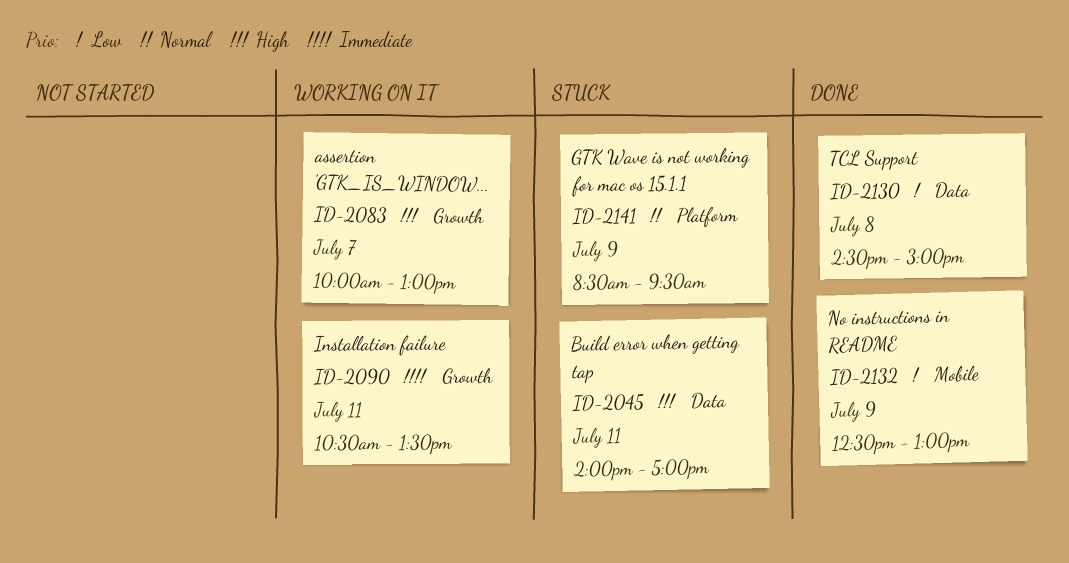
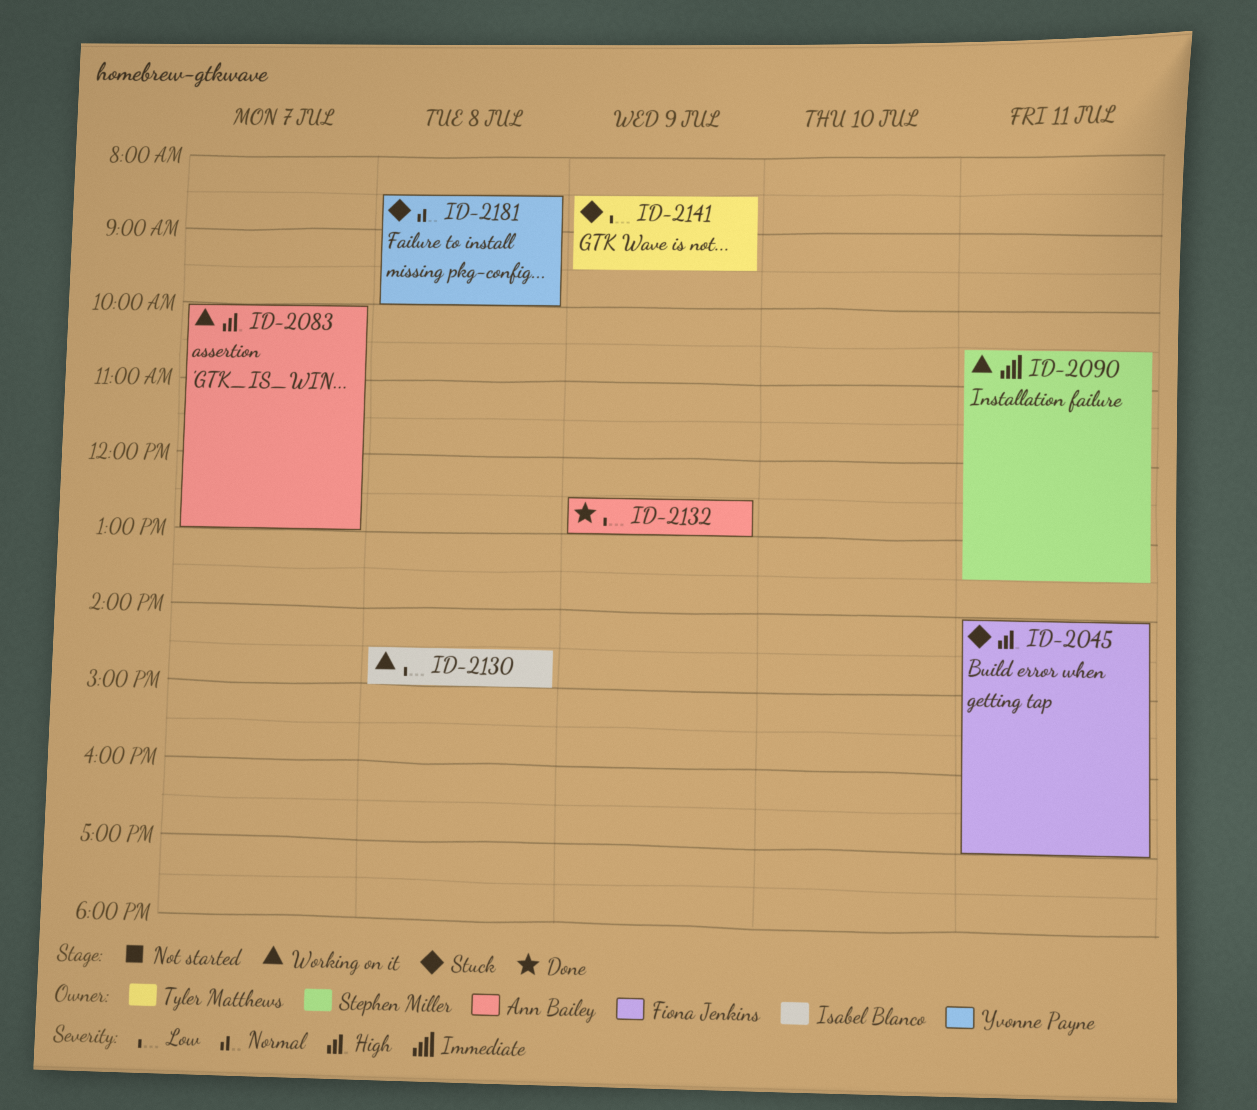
ID-2130, status: Done -> Working on it
ID-2141, priority: Normal -> Low
ID-2181: none -> present

